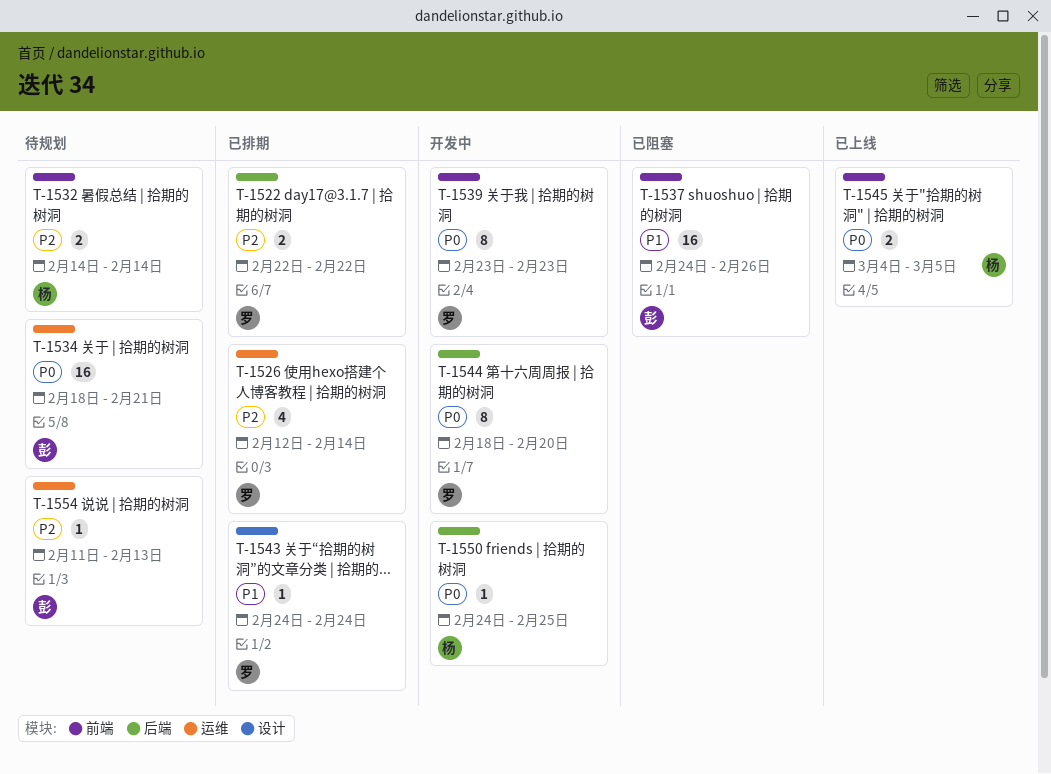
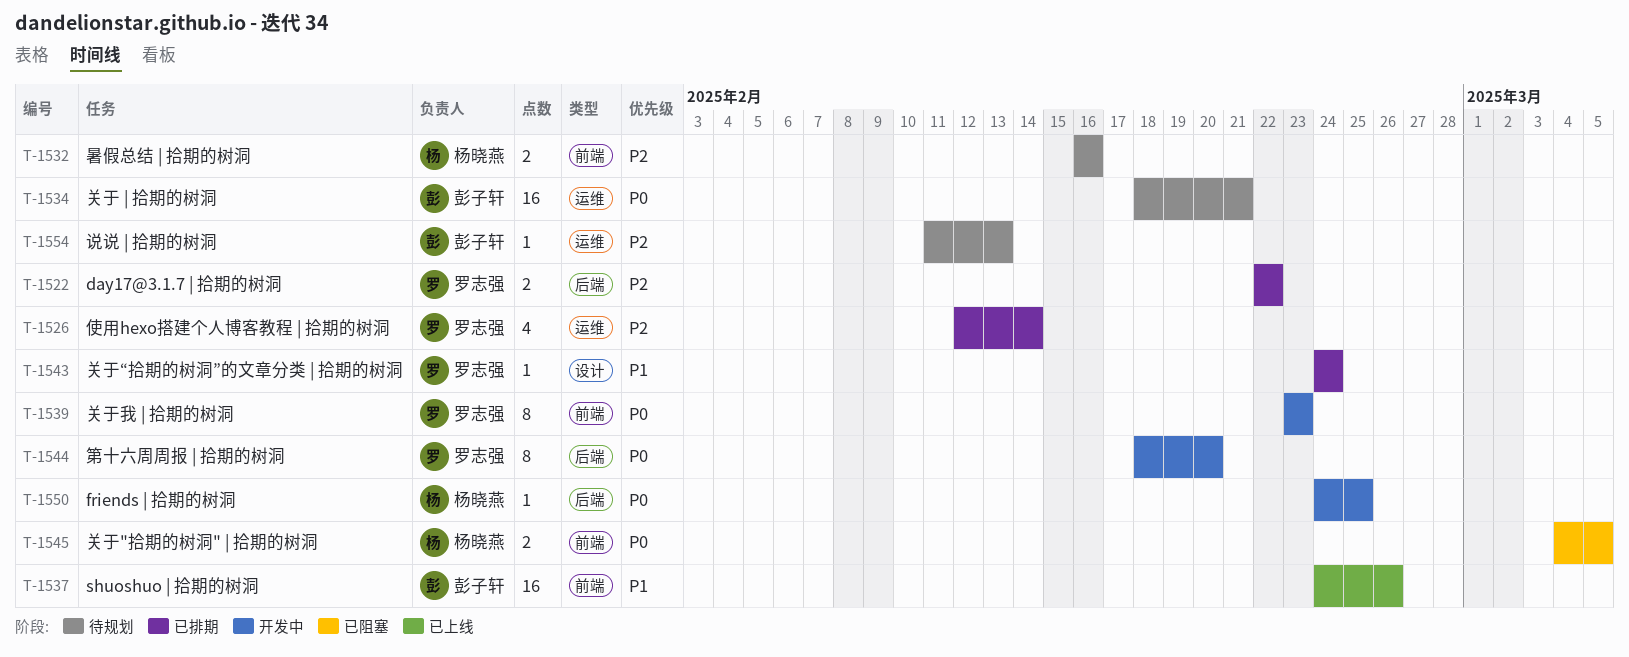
T-1532, start: Feb 14 -> Feb 16
T-1532, due: Feb 14 -> Feb 16
T-1537, status: 已阻塞 -> 已上线
T-1545, status: 已上线 -> 已阻塞

